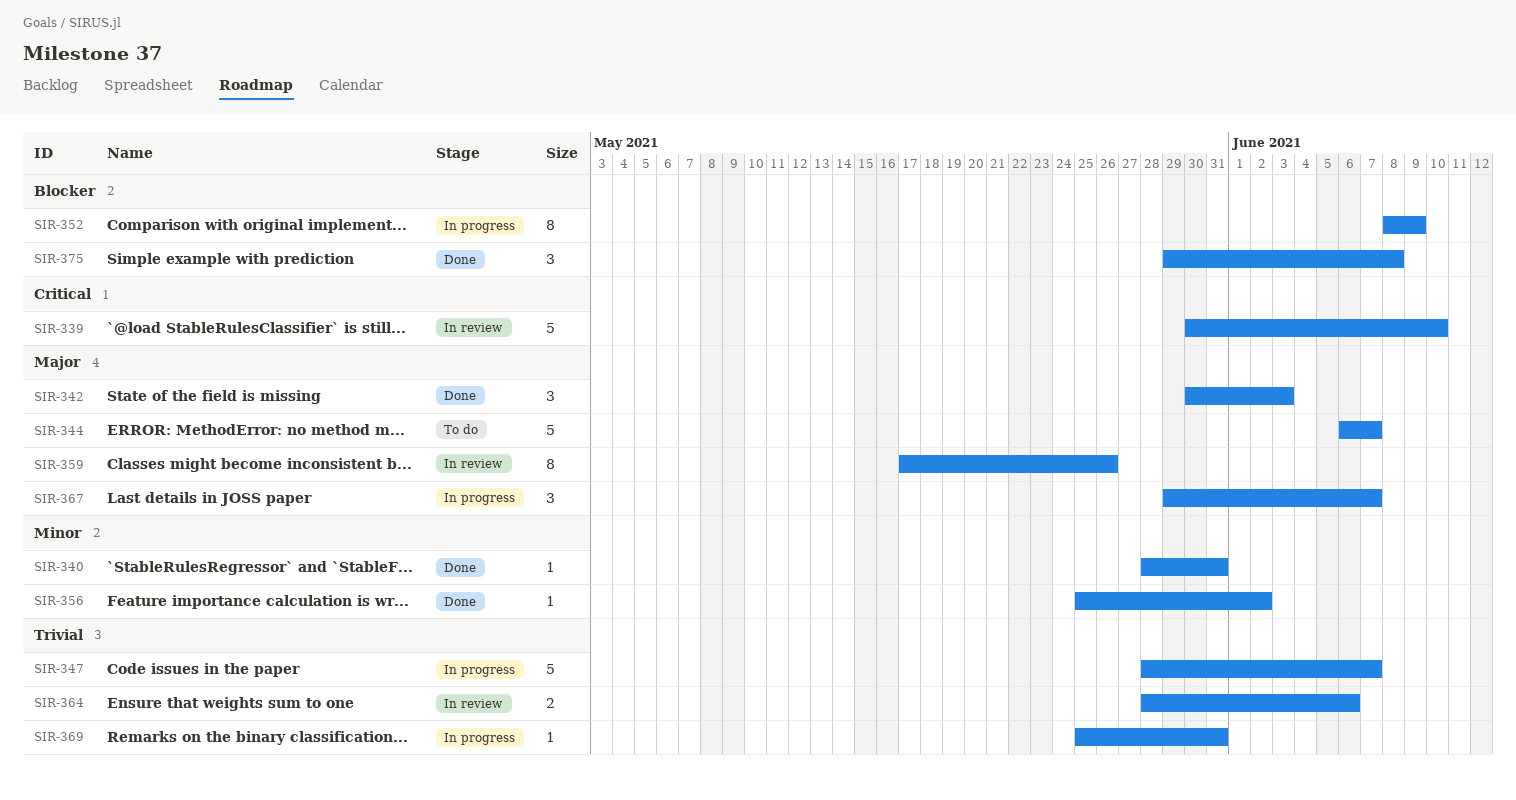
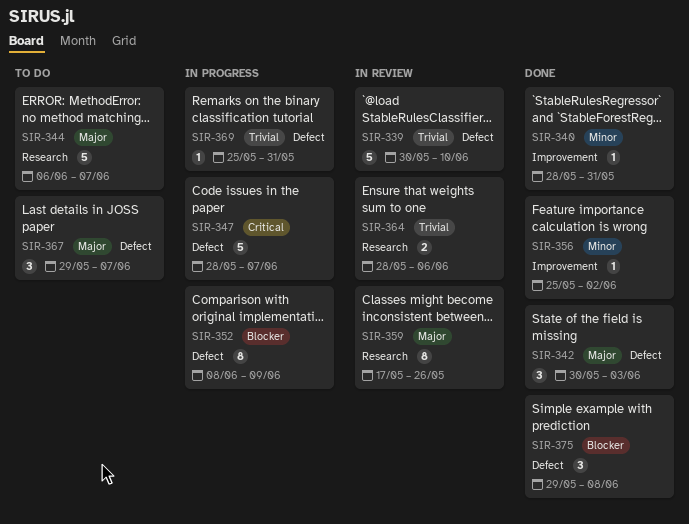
SIR-339, priority: Critical -> Trivial
SIR-347, priority: Trivial -> Critical
SIR-367, status: In progress -> To do

